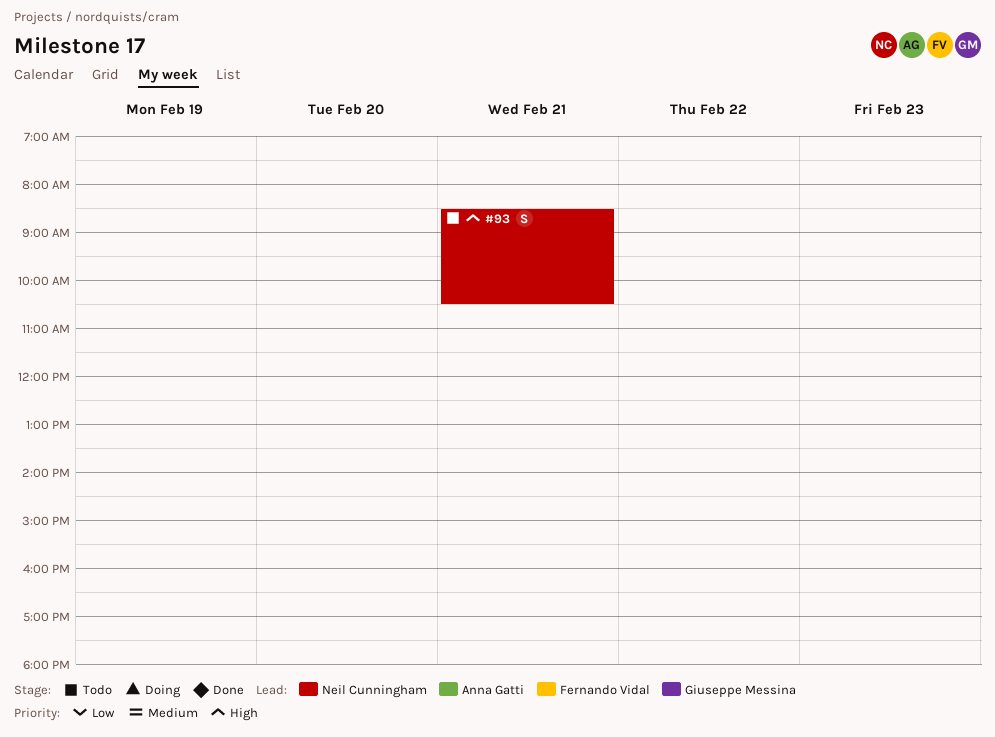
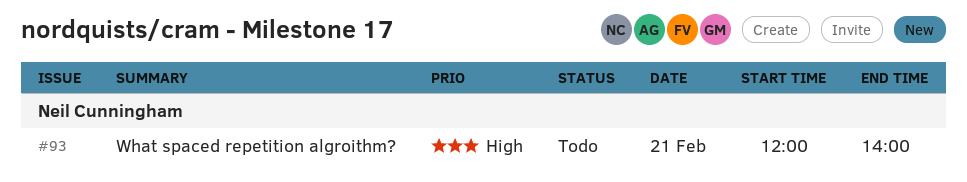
#93, begins: 08:30 -> 12:00
#93, ends: 10:30 -> 14:00

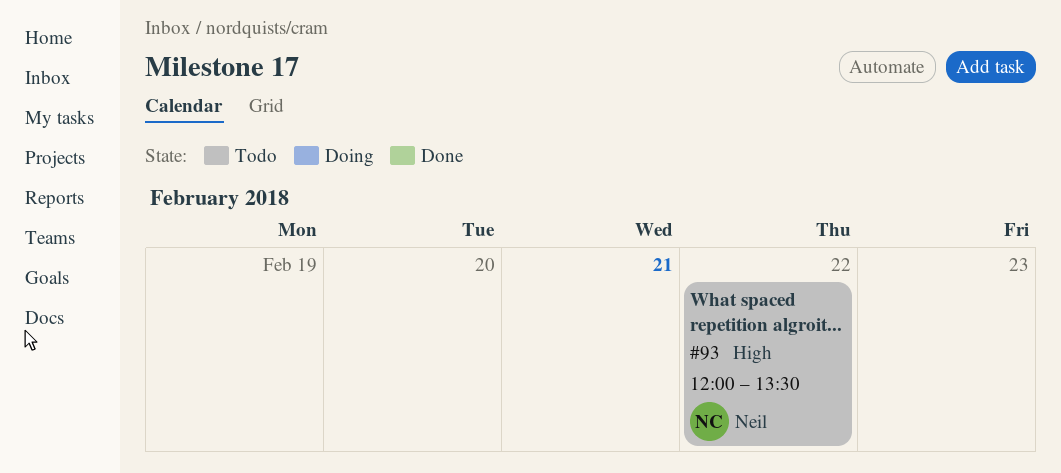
#93, day: Feb 21 -> Feb 22
#93, ends: 14:00 -> 13:30

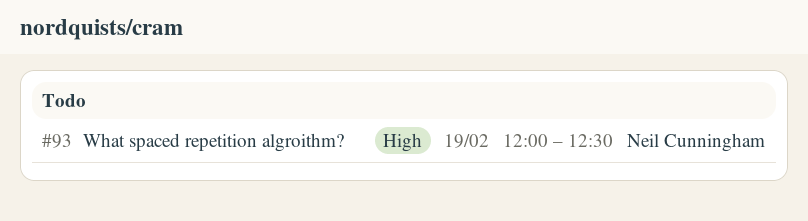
#93, day: Feb 22 -> Feb 19
#93, ends: 13:30 -> 12:30

